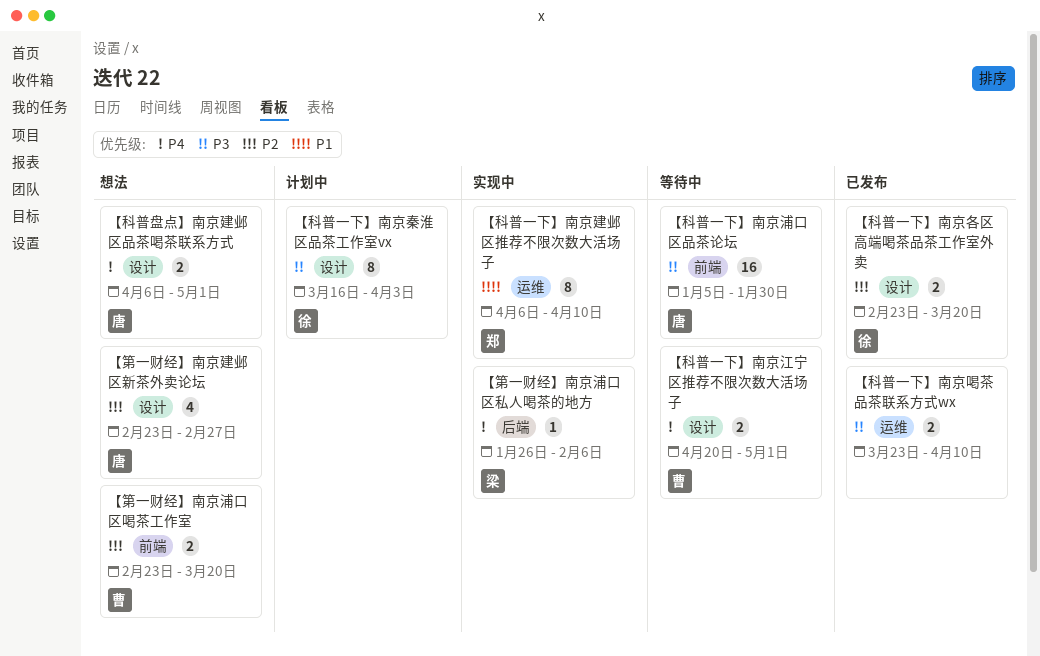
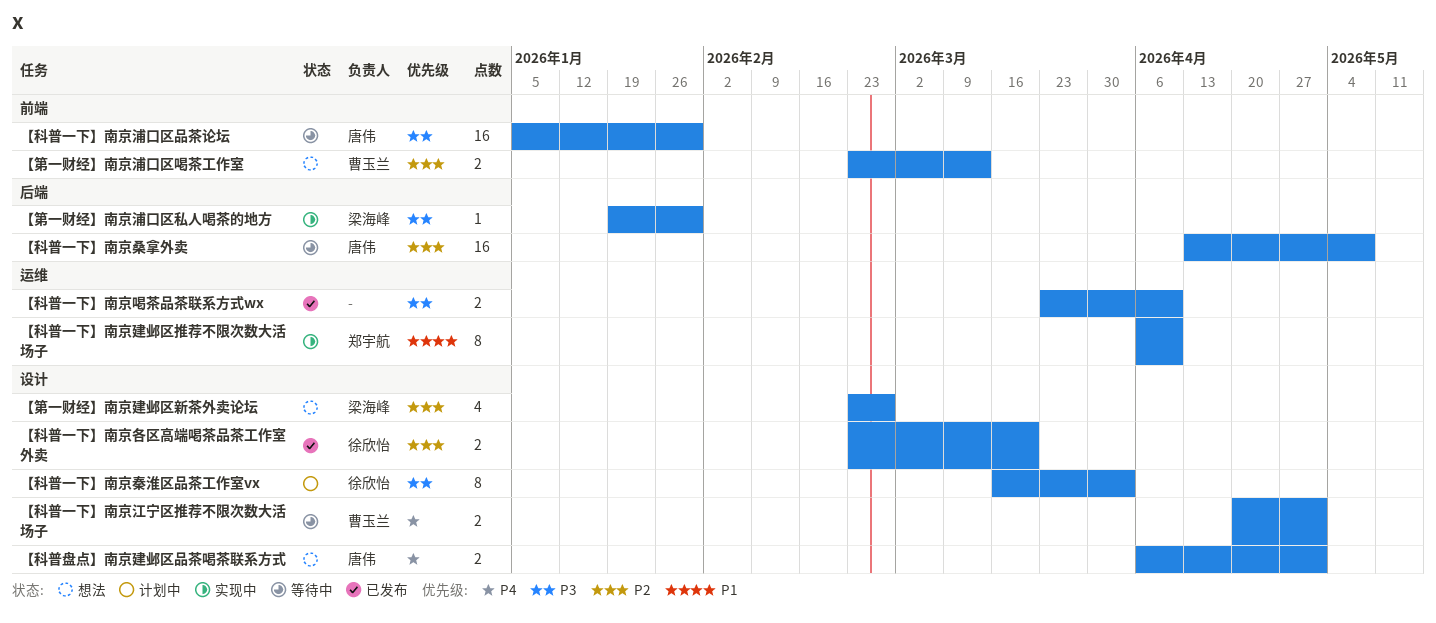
【科普一下】南京桑拿外卖: none -> present
【第一财经】南京建邺区新茶外卖论坛, owner: 唐伟 -> 梁海峰
【第一财经】南京浦口区喝茶工作室, due: Mar 20 -> Mar 13
【第一财经】南京浦口区私人喝茶的地方, priority: P4 -> P3
【第一财经】南京浦口区私人喝茶的地方, start: Jan 26 -> Jan 19
【第一财经】南京浦口区私人喝茶的地方, due: Feb 6 -> Jan 30

